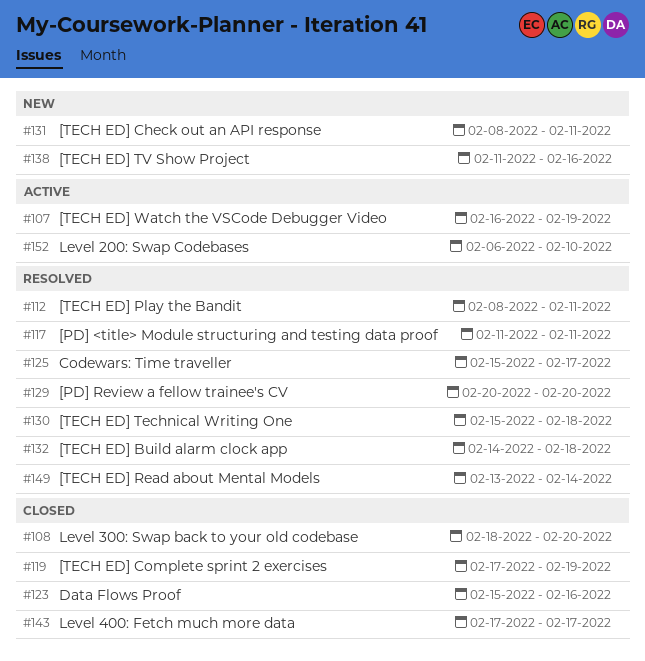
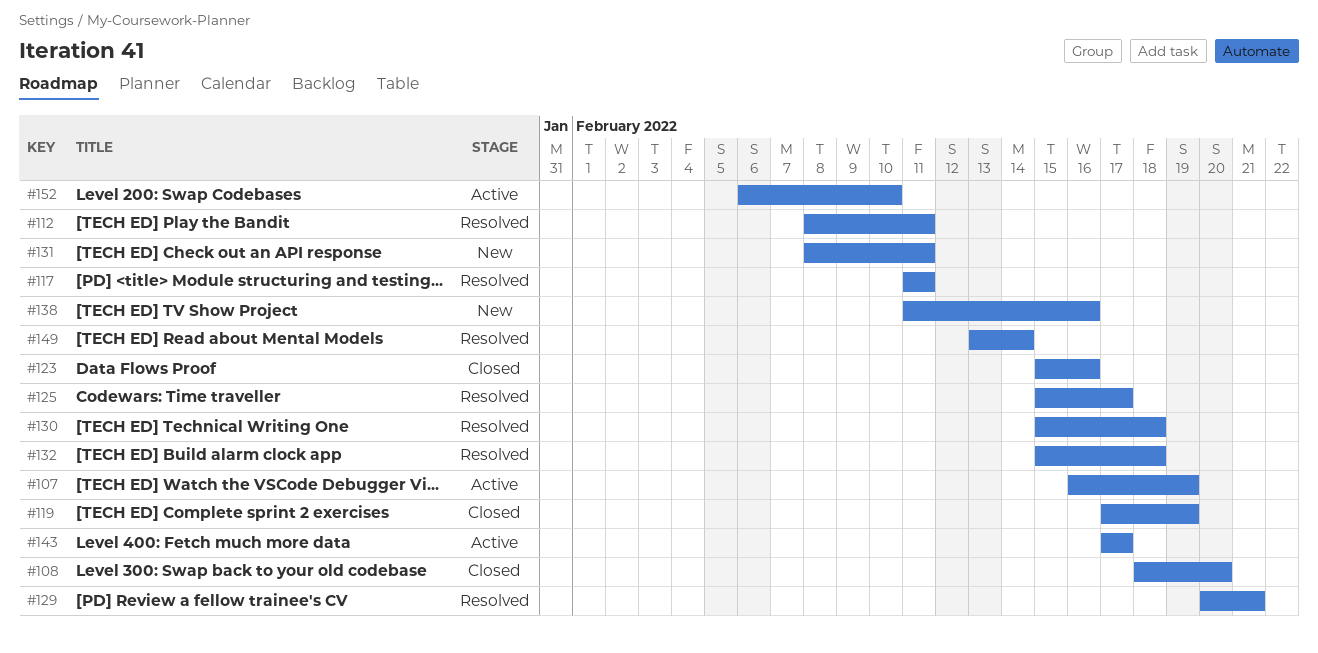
#129, due: Feb 20 -> Feb 21
#132, start: Feb 14 -> Feb 15
#143, status: Closed -> Active

